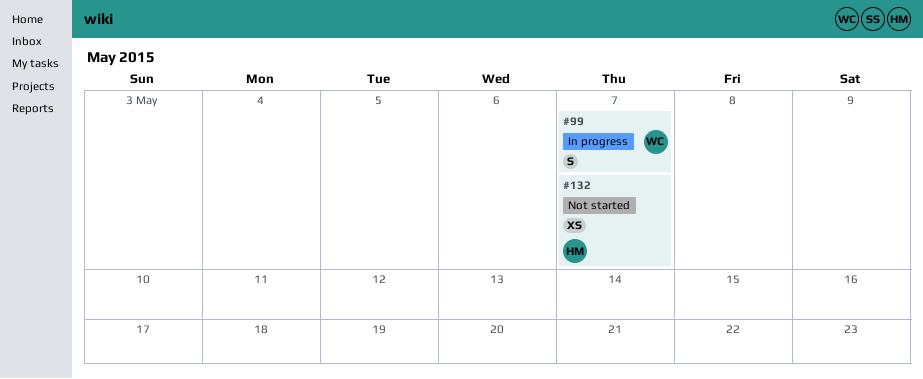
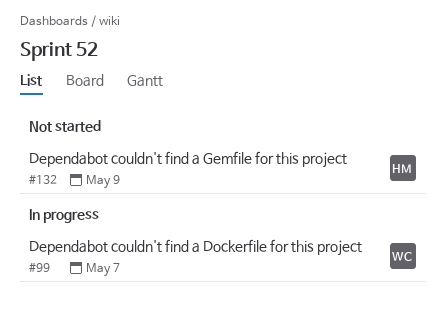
#132, due: May 7 -> May 9

